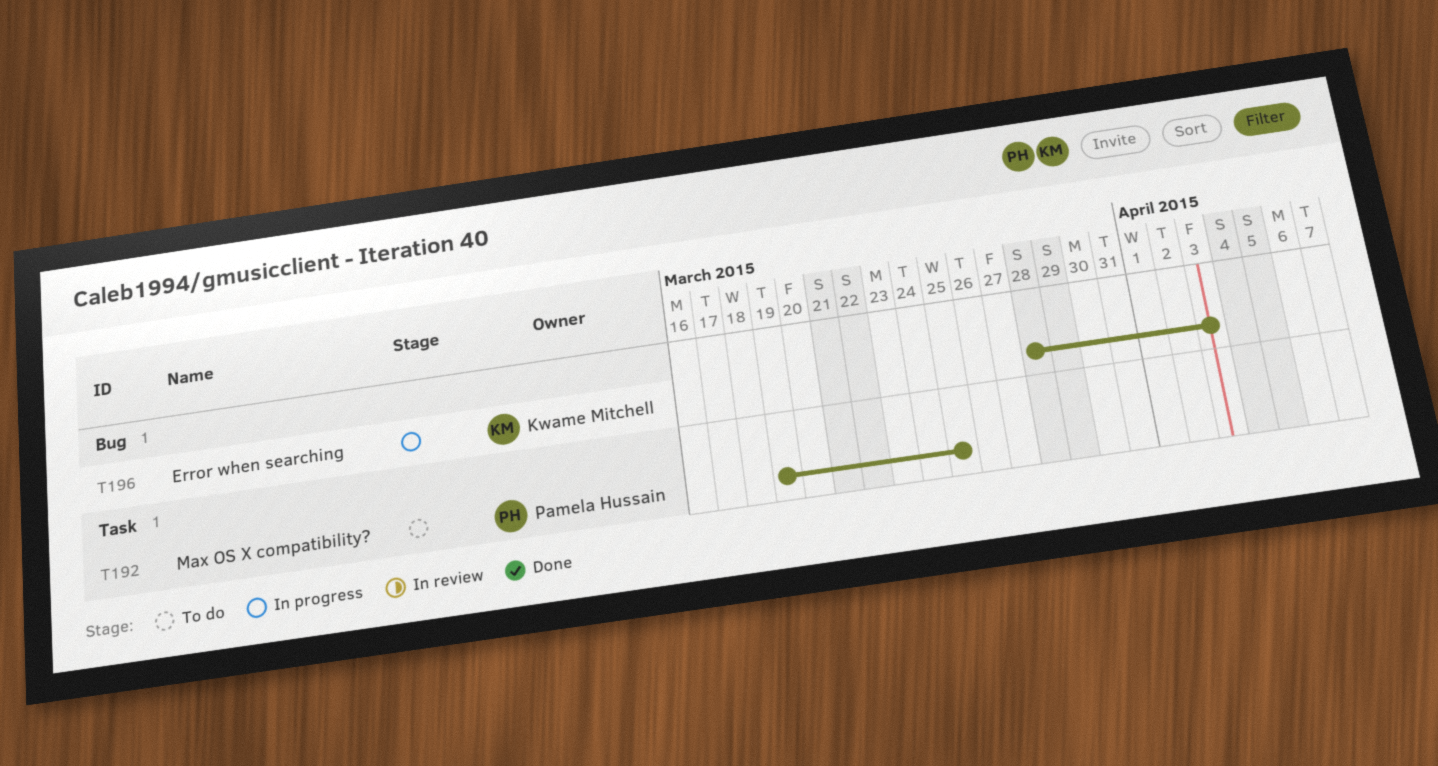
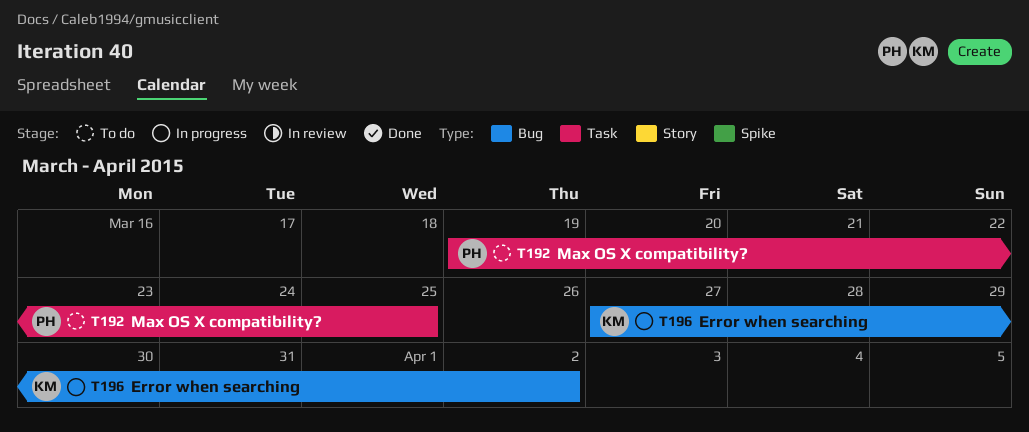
T196, start: Mar 28 -> Mar 27
T196, due: Apr 3 -> Apr 2

